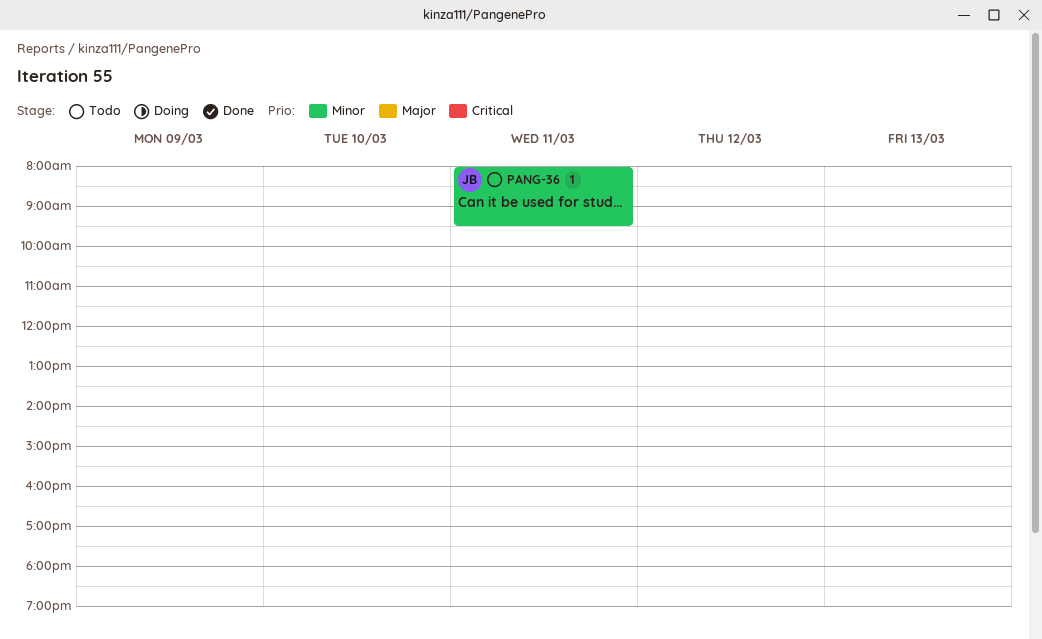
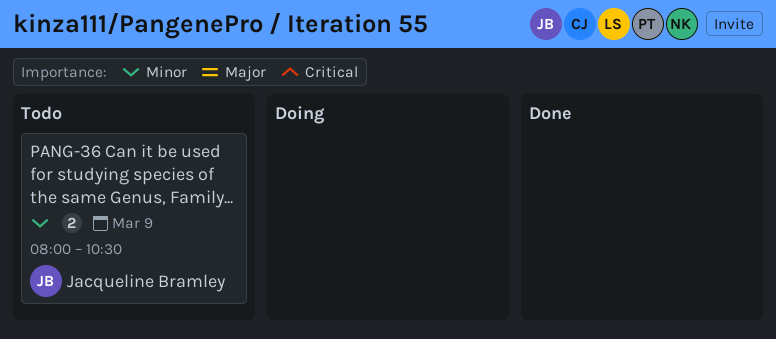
PANG-36, estimate: 1 -> 2
PANG-36, day: Mar 11 -> Mar 9
PANG-36, ends: 09:30 -> 10:30

